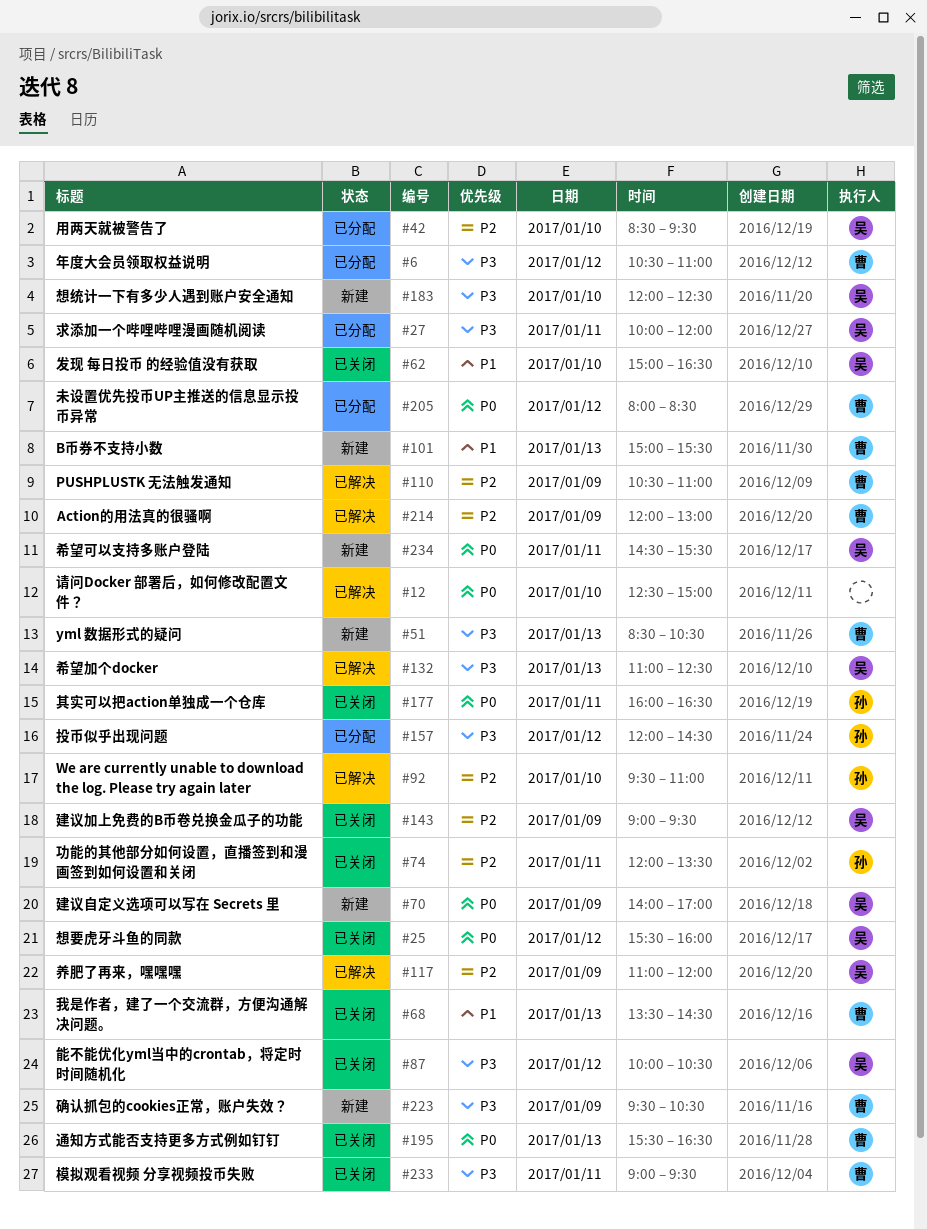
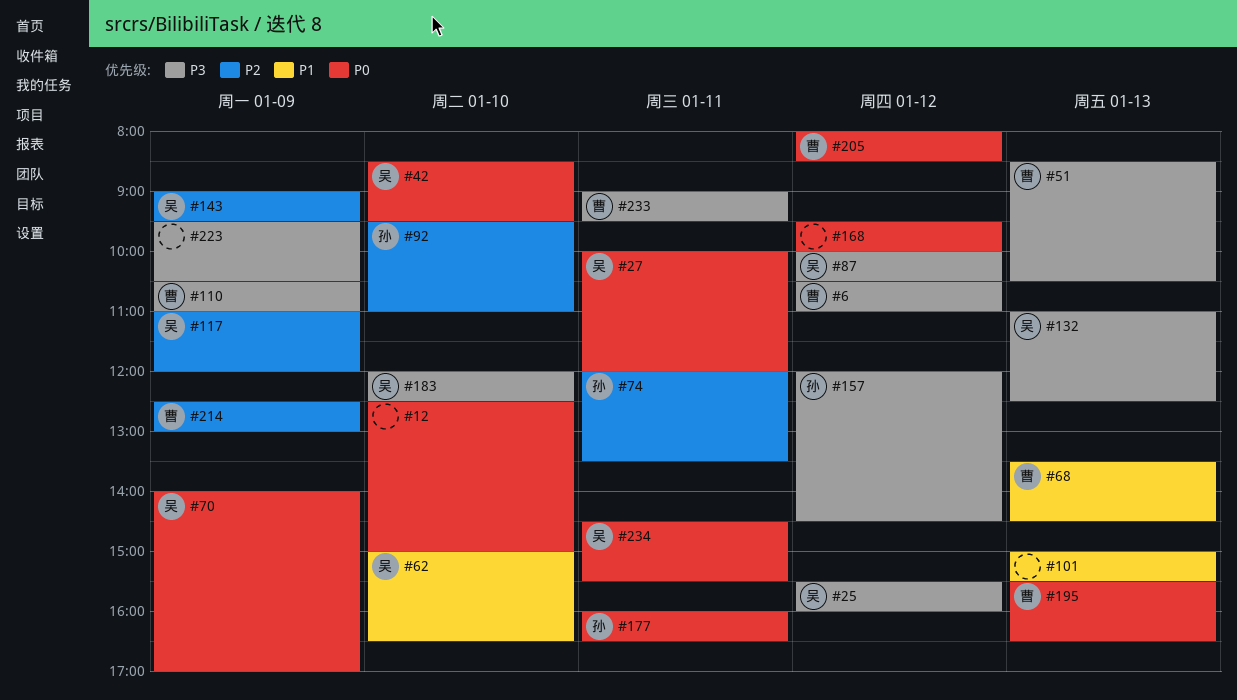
#25, priority: P0 -> P3
#27, priority: P3 -> P0
#42, priority: P2 -> P0
#101, owner: 曹 -> none
#110, priority: P2 -> P3
#168: none -> present
#214, begins: 12:00 -> 12:30
#223, owner: 曹 -> none

